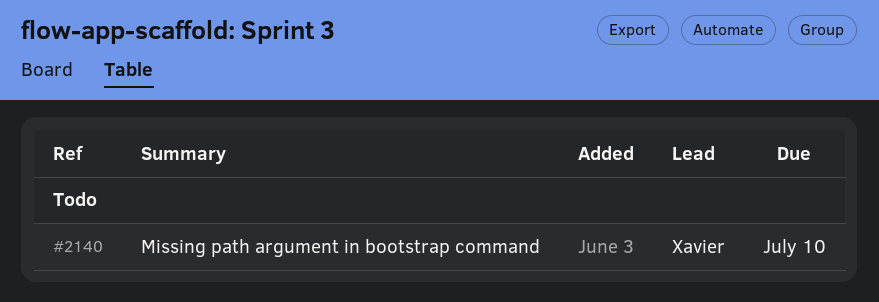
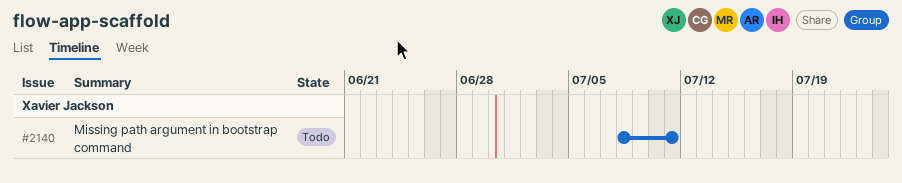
#2140, due: Jul 10 -> Jul 11

